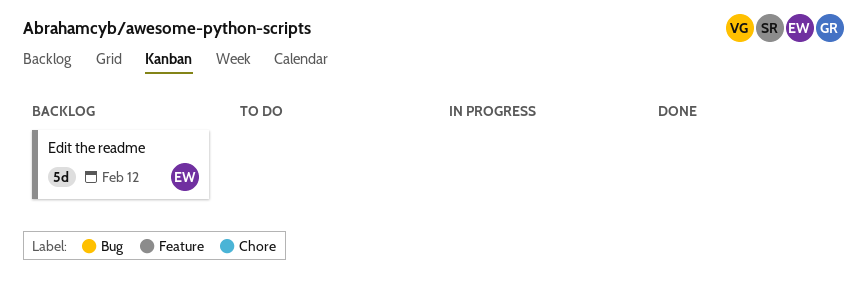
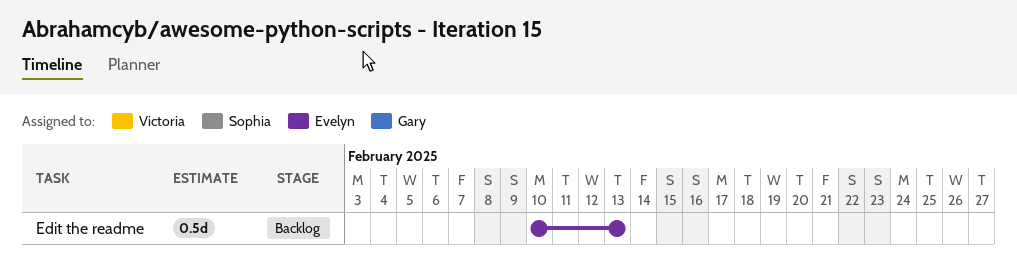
Edit the readme, estimate: 5d -> 0.5d
Edit the readme, due: Feb 12 -> Feb 13

